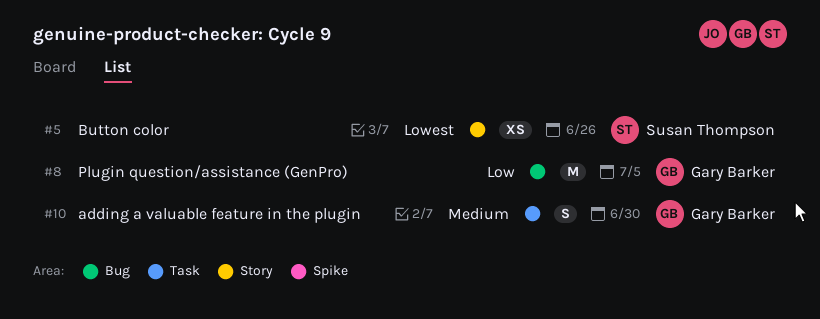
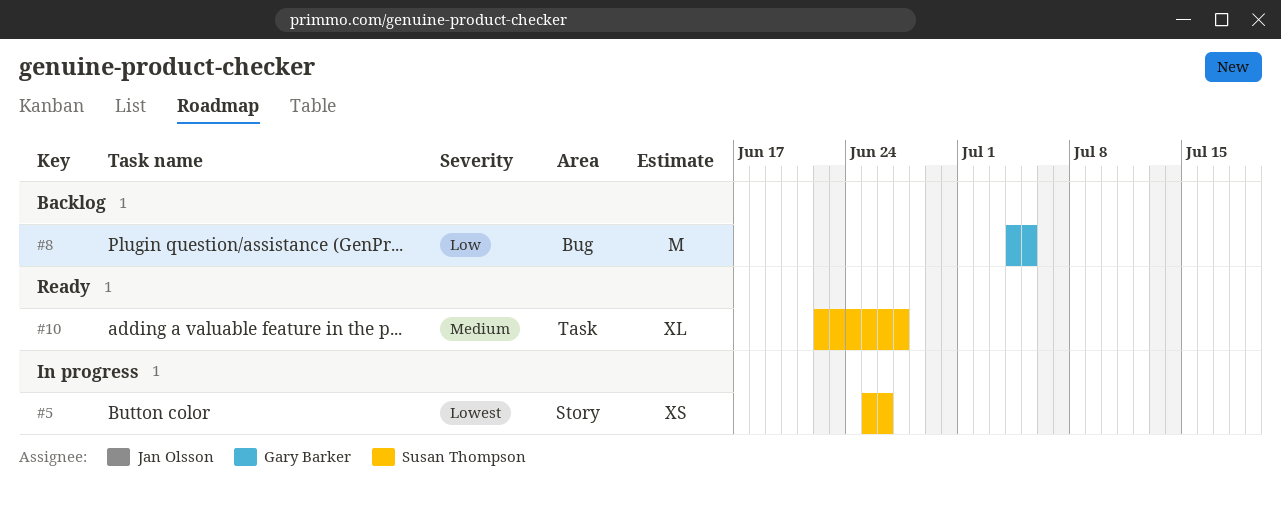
#10, owner: Gary Barker -> Susan Thompson
#10, estimate: S -> XL
#10, due: Jun 30 -> Jun 27

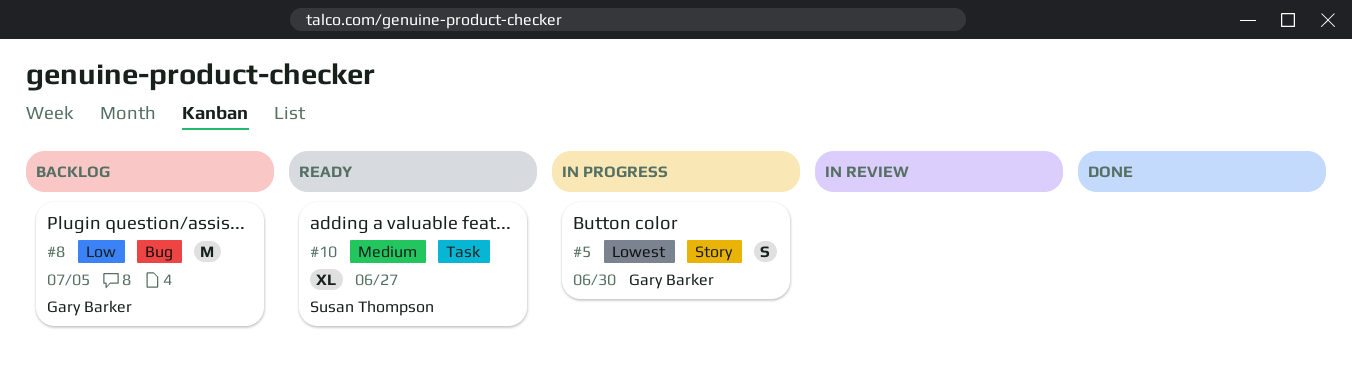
#5, owner: Susan Thompson -> Gary Barker
#5, estimate: XS -> S
#5, due: Jun 26 -> Jun 30

